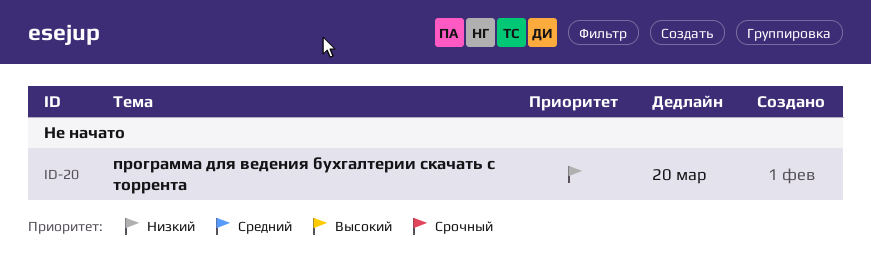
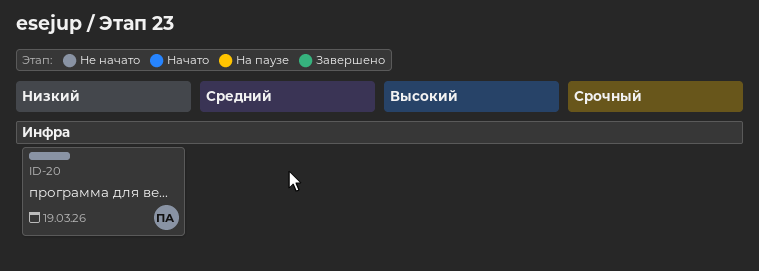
ID-20, due: Mar 20 -> Mar 19

